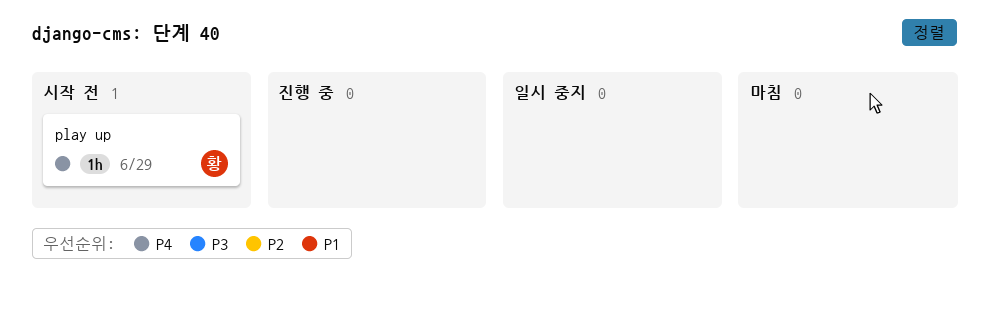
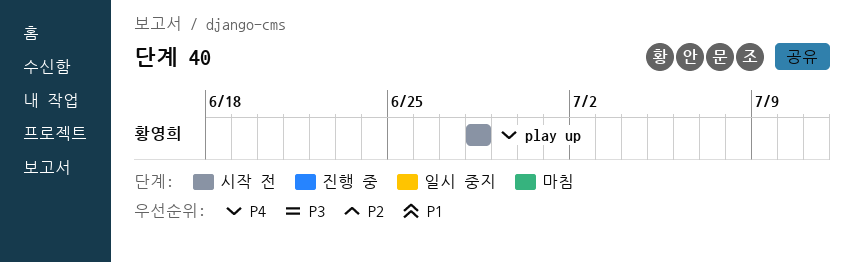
play up, due: Jun 29 -> Jun 28

